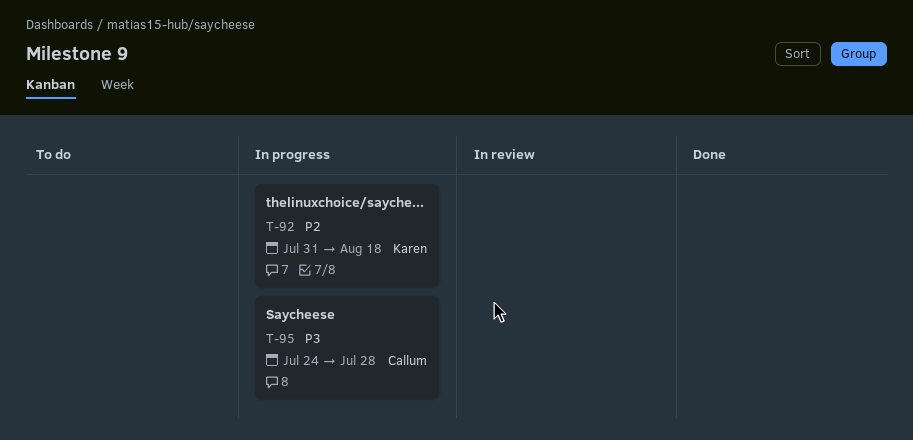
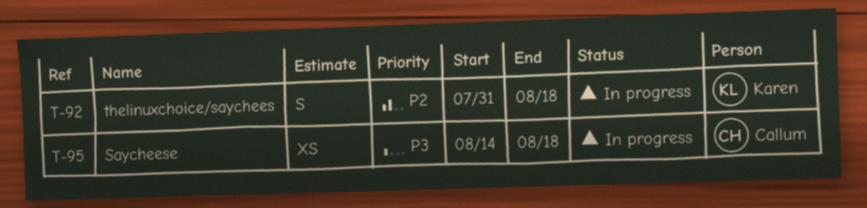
T-95, start: Jul 24 -> Aug 14
T-95, due: Jul 28 -> Aug 18

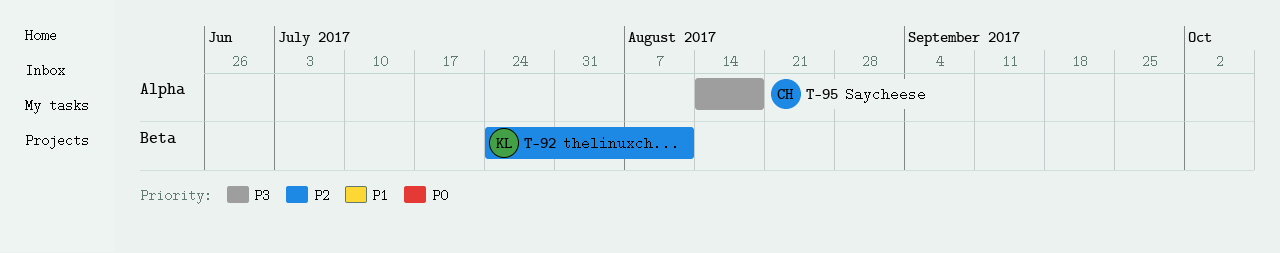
T-92, start: Jul 31 -> Jul 24
T-92, due: Aug 18 -> Aug 11

